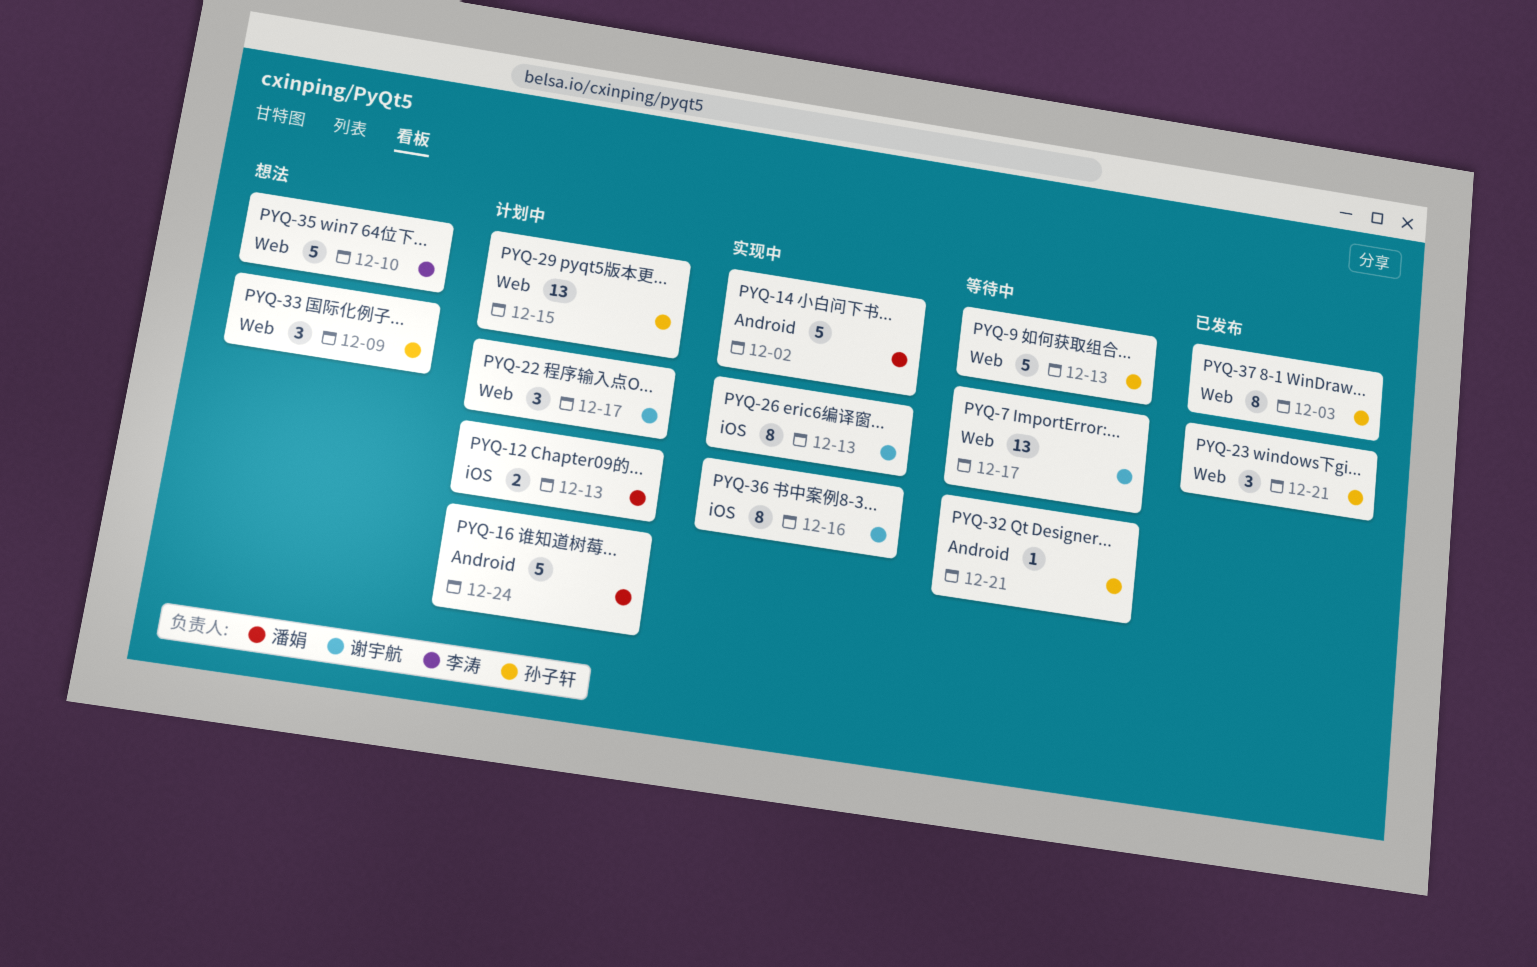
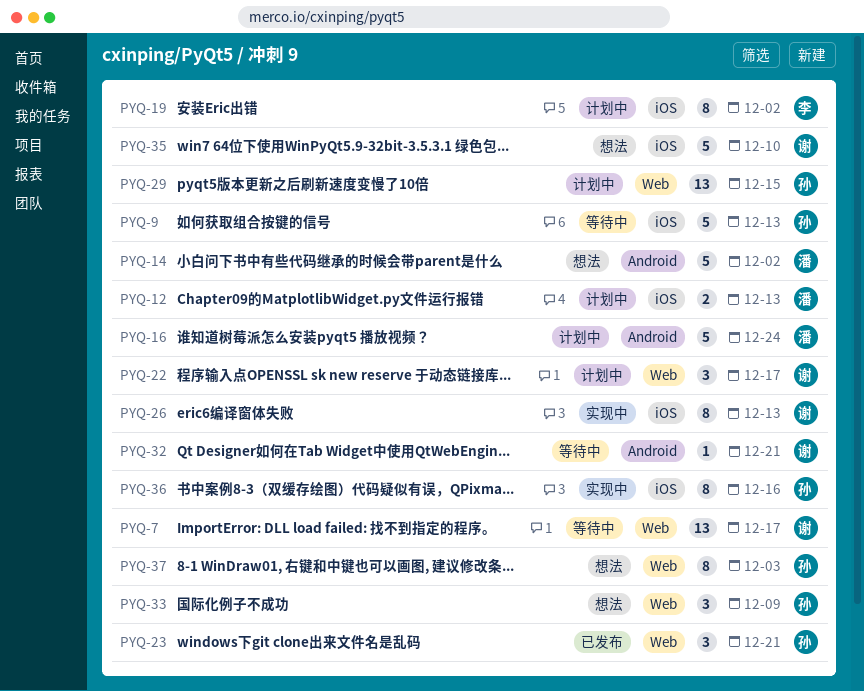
PYQ-9, label: Web -> iOS
PYQ-14, status: 实现中 -> 想法
PYQ-19: none -> present
PYQ-32, owner: 孙子轩 -> 谢宇航
PYQ-35, owner: 李涛 -> 谢宇航
PYQ-35, label: Web -> iOS
PYQ-36, owner: 谢宇航 -> 孙子轩
PYQ-37, status: 已发布 -> 想法

